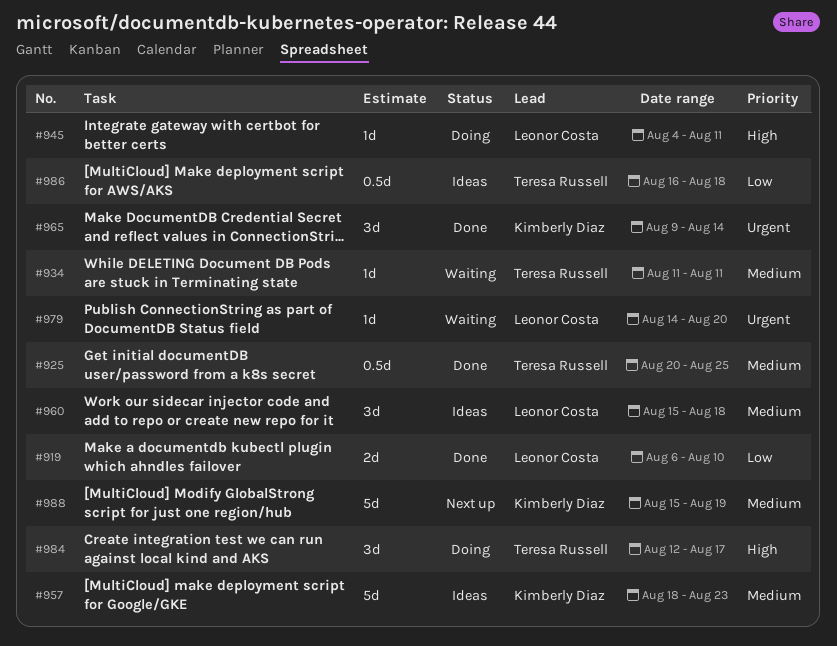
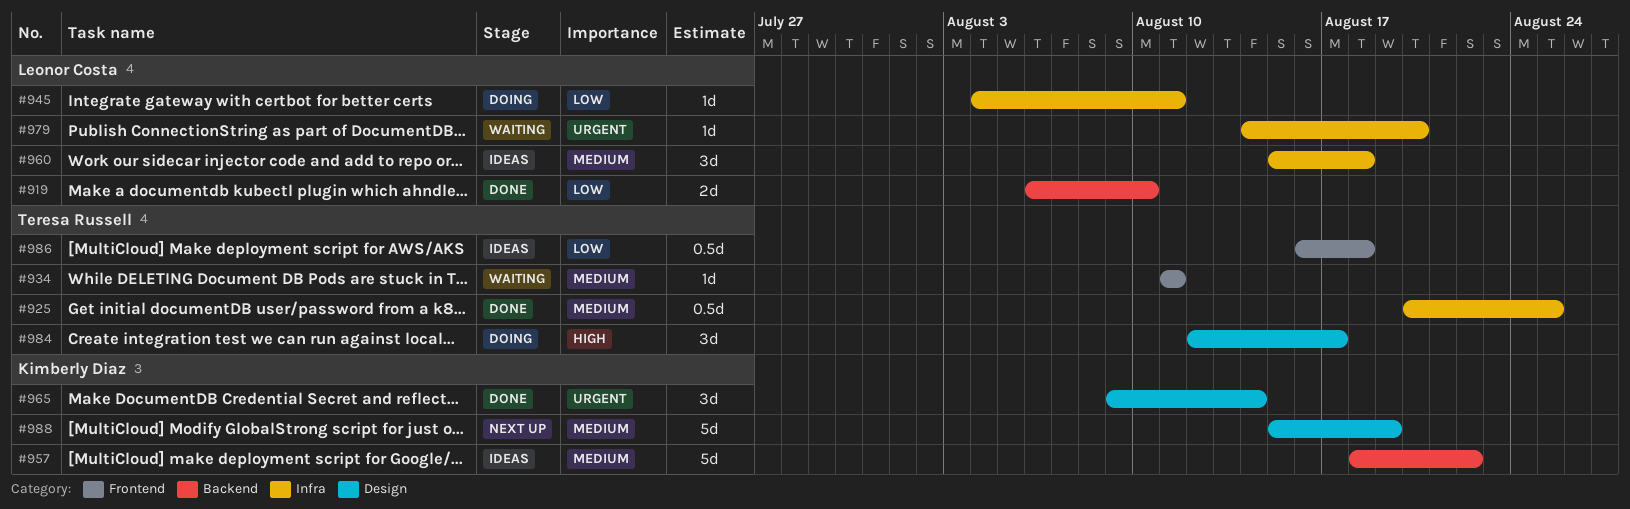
#945, priority: High -> Low
#957, due: Aug 23 -> Aug 22

